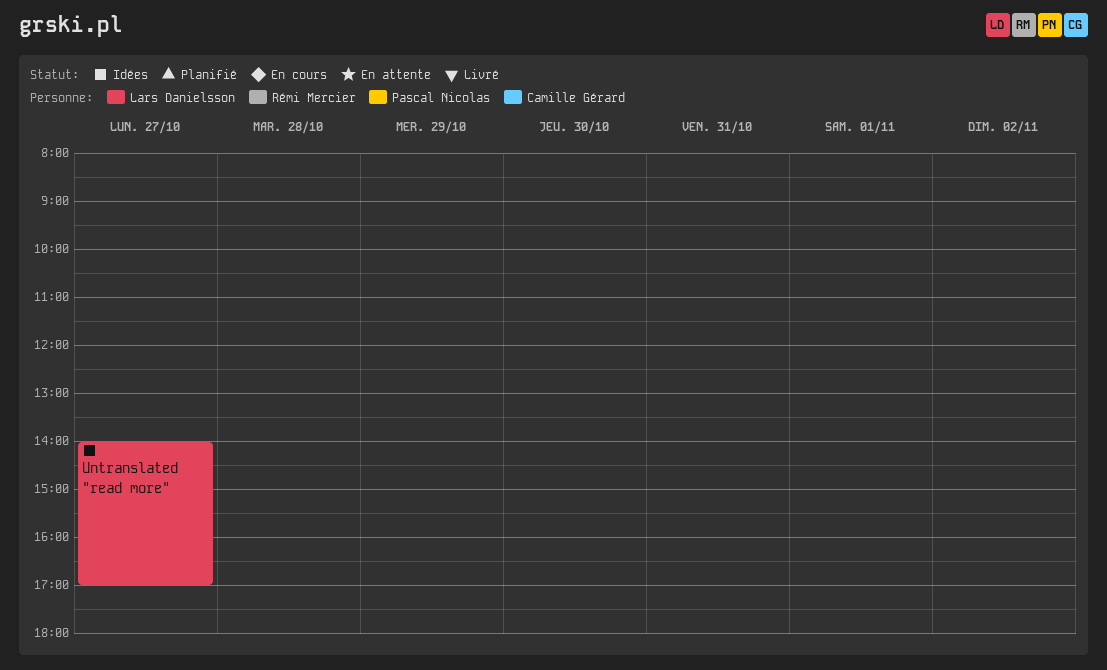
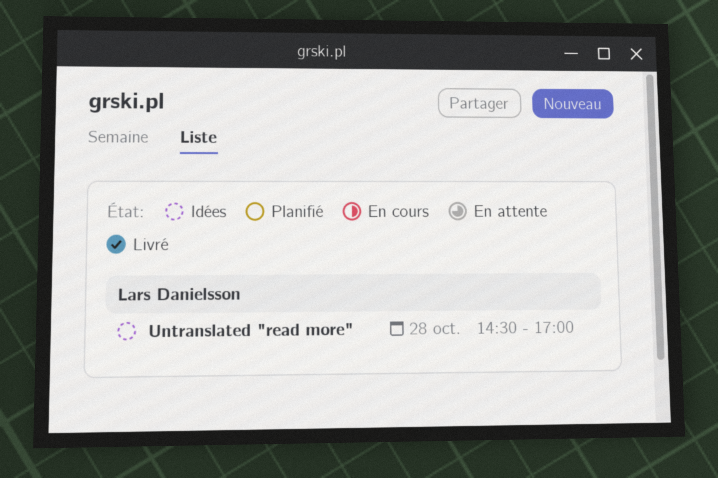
Untranslated "read more", day: Oct 27 -> Oct 28
Untranslated "read more", begins: 14:00 -> 14:30

